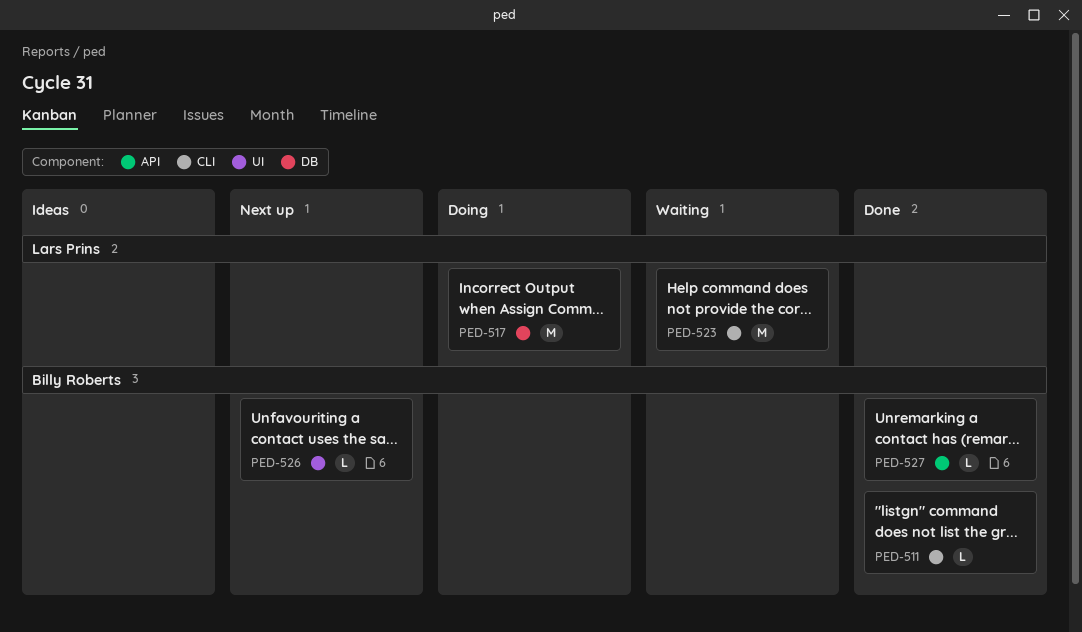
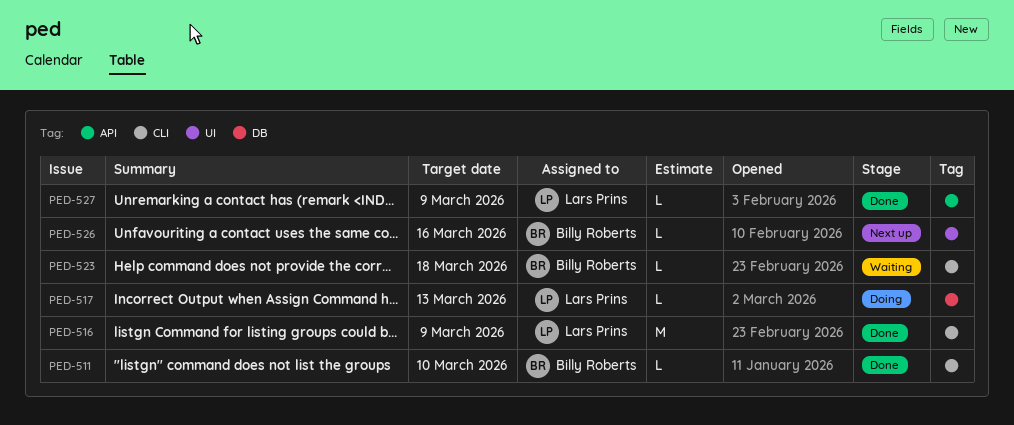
PED-516: none -> present
PED-517, estimate: M -> L
PED-523, owner: Lars Prins -> Billy Roberts
PED-523, estimate: M -> L
PED-527, owner: Billy Roberts -> Lars Prins

